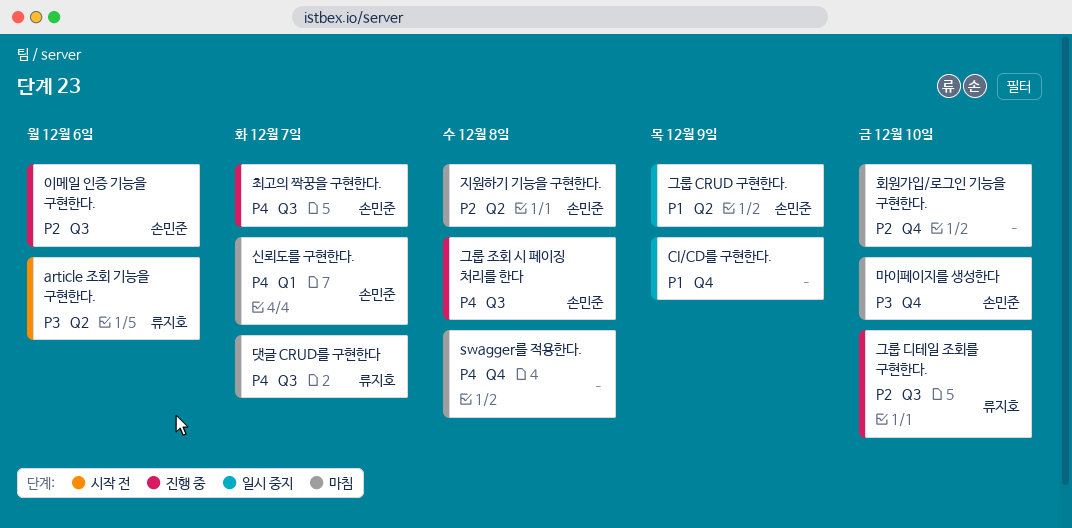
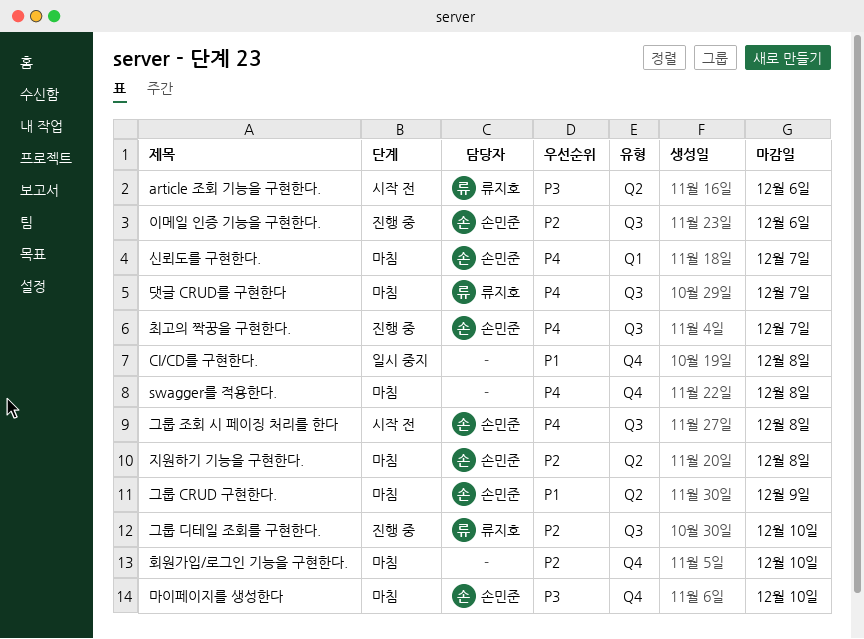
CI/CD를 구현한다., due: Dec 9 -> Dec 8
그룹 CRUD 구현한다., status: 일시 중지 -> 마침
그룹 조회 시 페이징 처리를 한다, status: 진행 중 -> 시작 전

